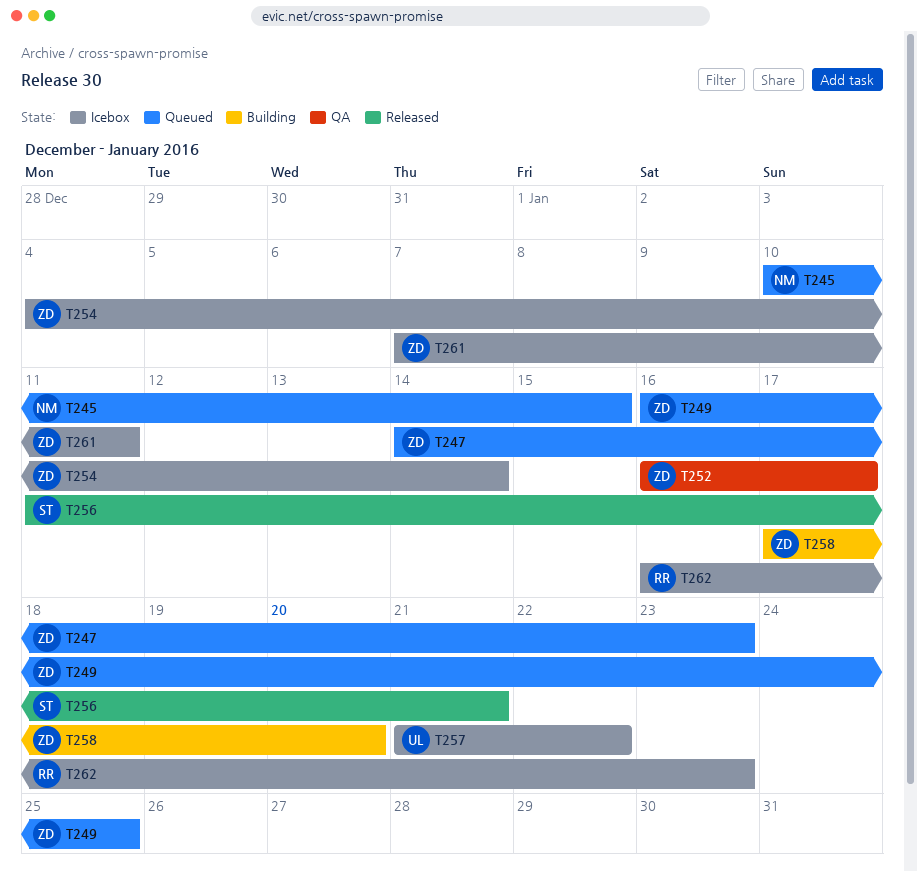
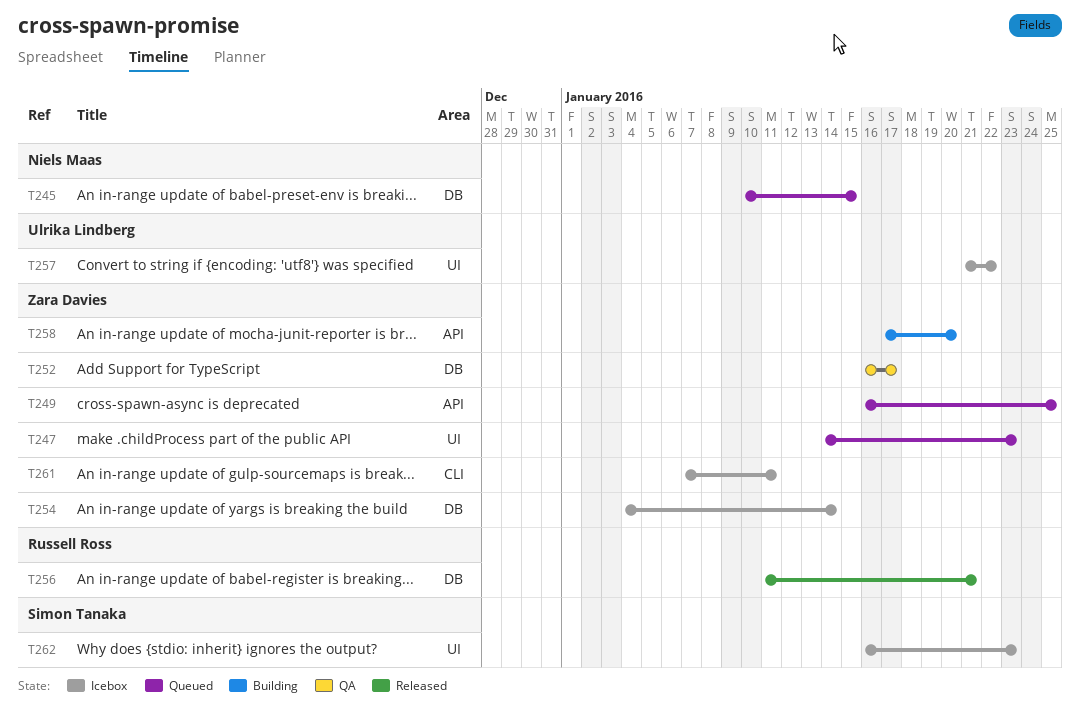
T256, owner: Simon Tanaka -> Russell Ross
T262, owner: Russell Ross -> Simon Tanaka

